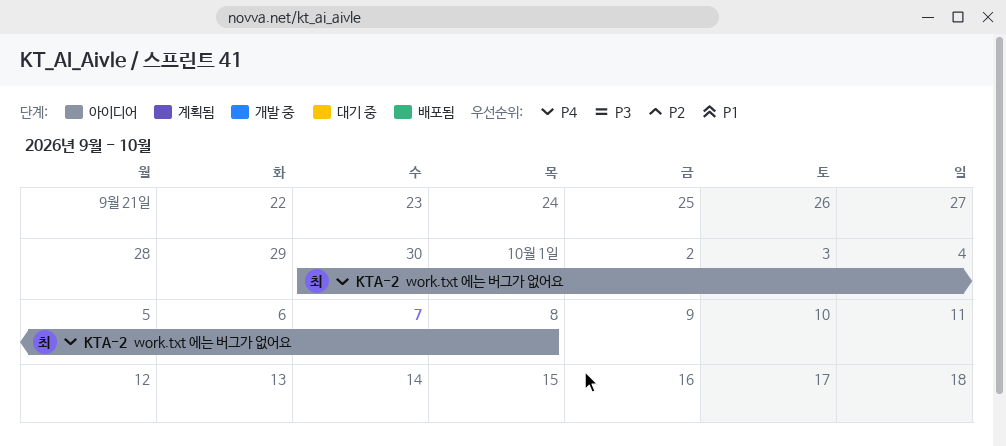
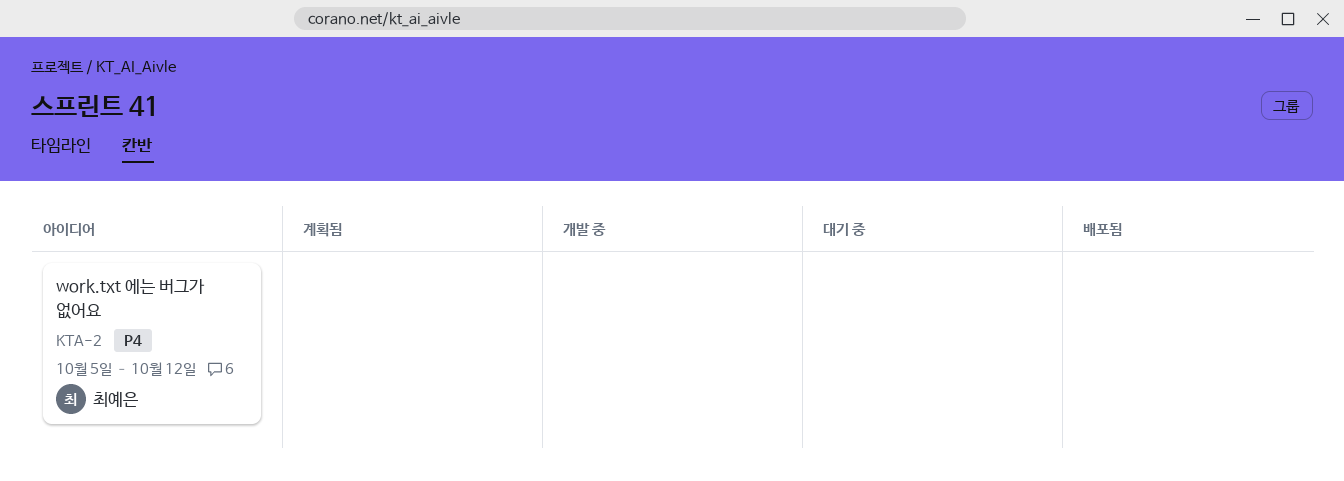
KTA-2, start: Sep 30 -> Oct 5
KTA-2, due: Oct 8 -> Oct 12

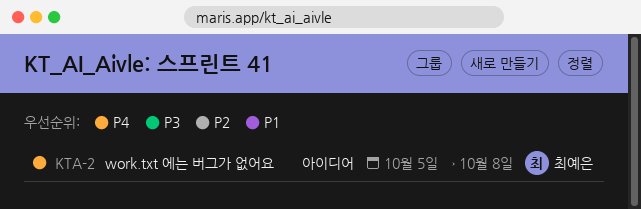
KTA-2, due: Oct 12 -> Oct 8

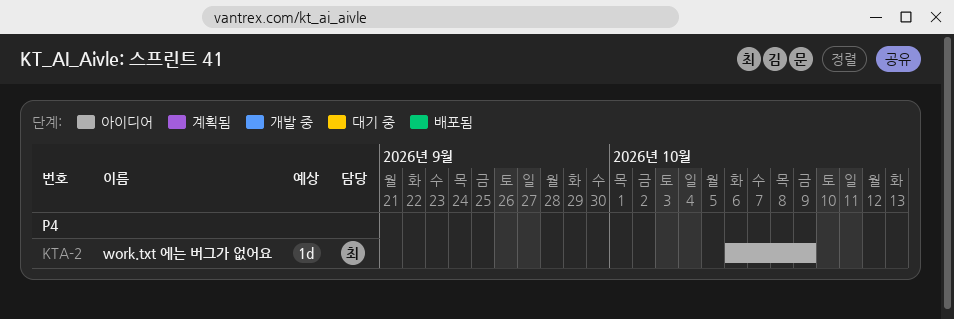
KTA-2, start: Oct 5 -> Oct 6
KTA-2, due: Oct 8 -> Oct 9

